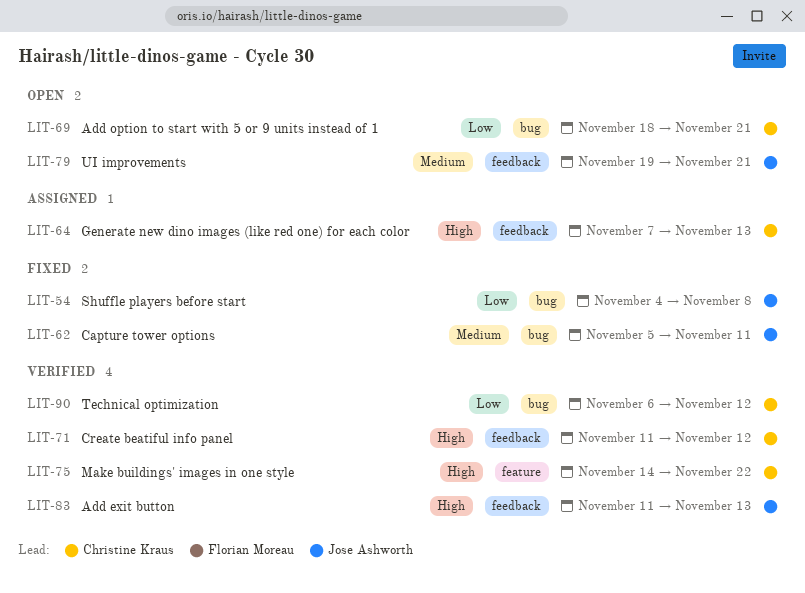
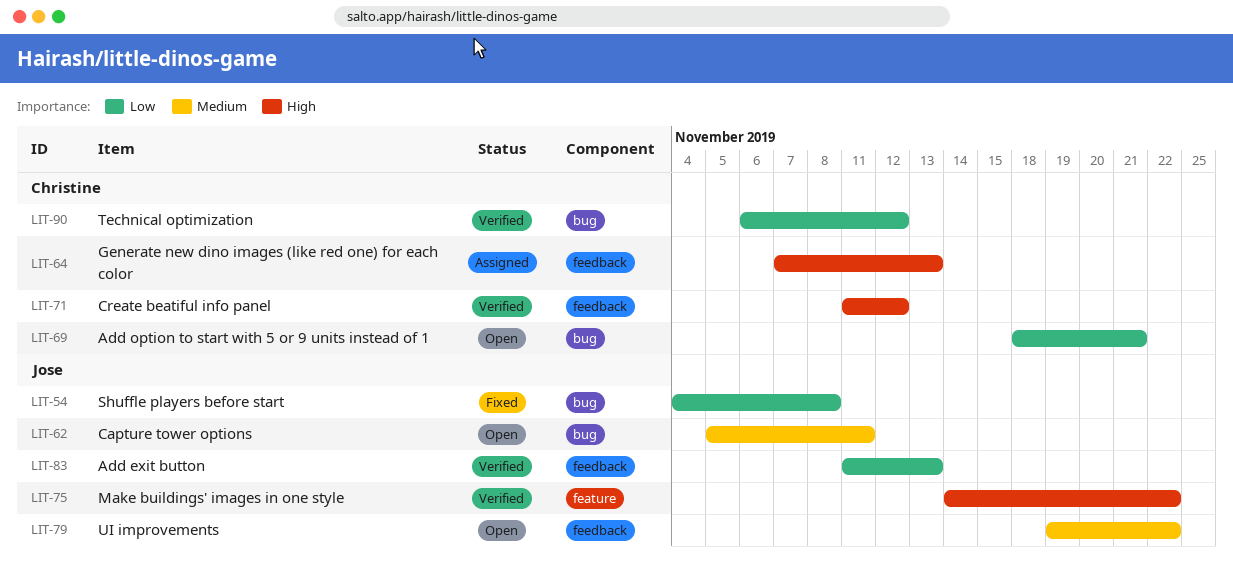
LIT-62, status: Fixed -> Open
LIT-75, owner: Christine Kraus -> Jose Ashworth
LIT-79, due: Nov 21 -> Nov 22
LIT-83, priority: High -> Low

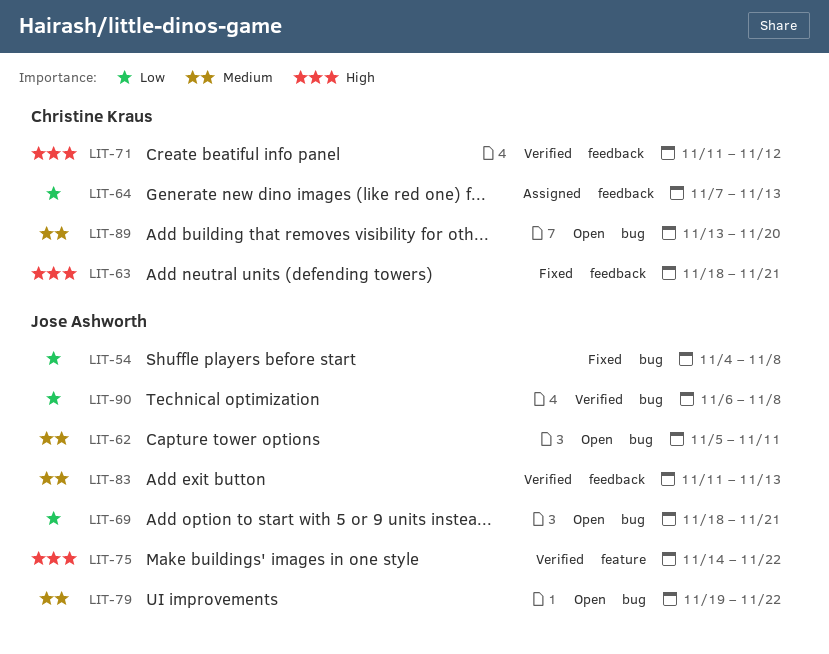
LIT-63: none -> present
LIT-64, priority: High -> Low
LIT-69, owner: Christine Kraus -> Jose Ashworth
LIT-79, label: feedback -> bug
LIT-83, priority: Low -> Medium
LIT-89: none -> present
LIT-90, owner: Christine Kraus -> Jose Ashworth
LIT-90, due: Nov 12 -> Nov 8

